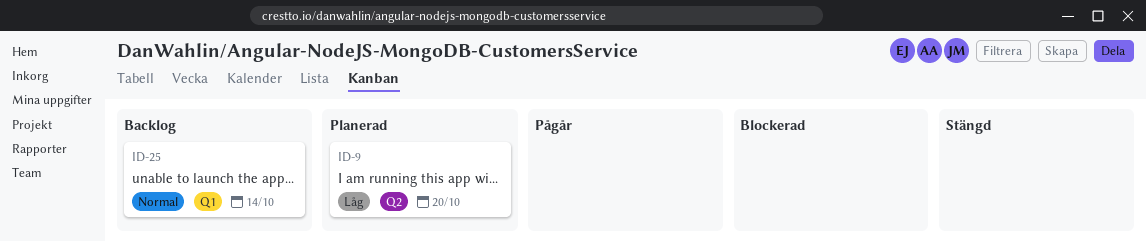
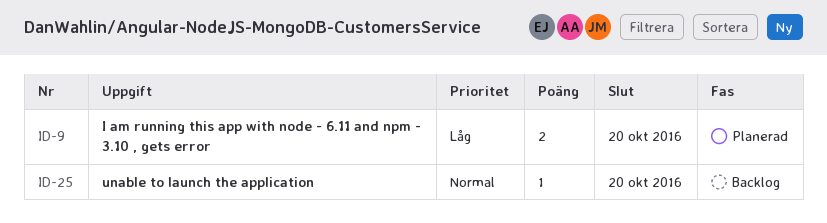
ID-25, due: Oct 14 -> Oct 20

